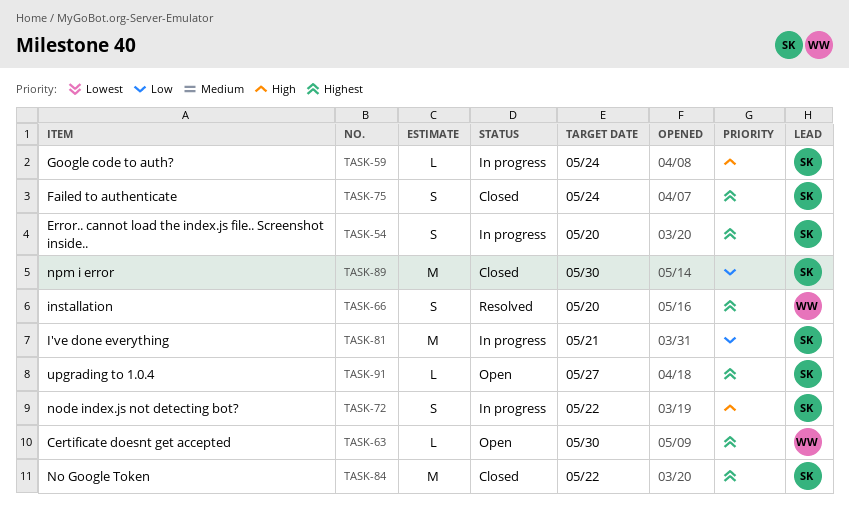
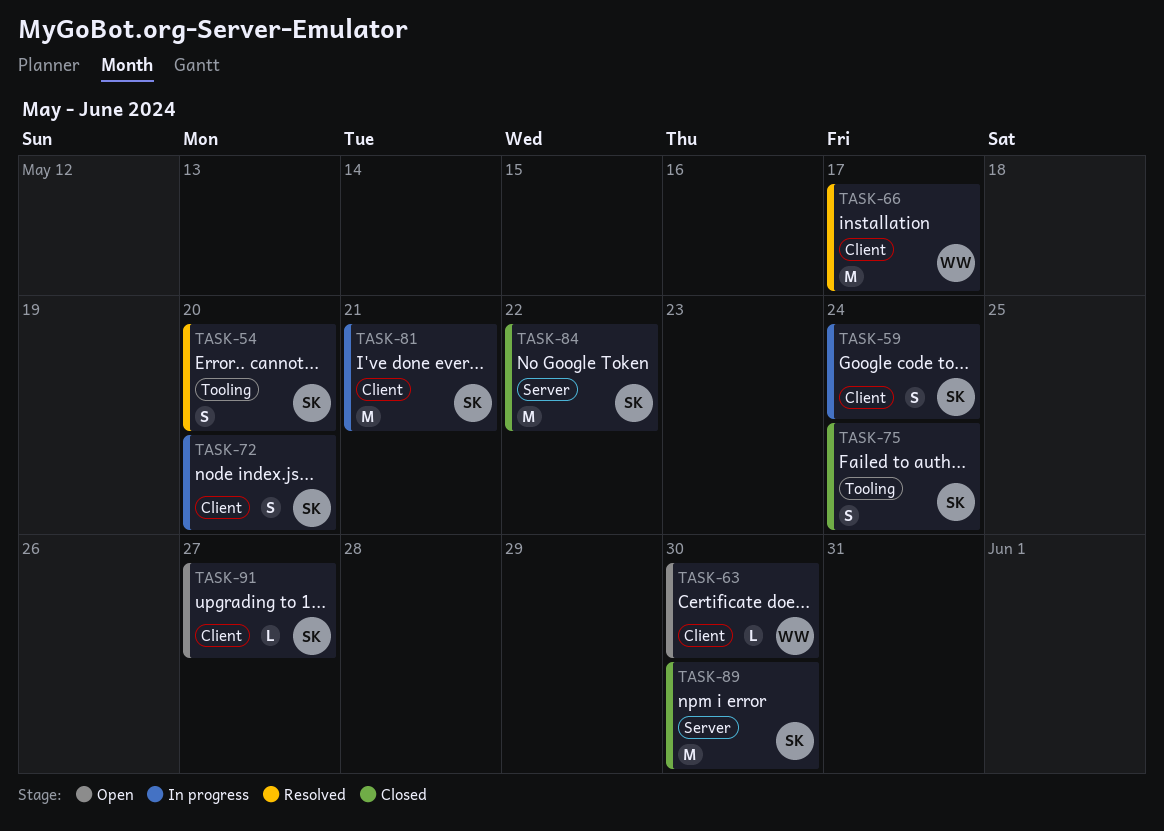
TASK-54, status: In progress -> Resolved
TASK-59, estimate: L -> S
TASK-66, estimate: S -> M
TASK-66, due: May 20 -> May 17
TASK-72, due: May 22 -> May 20

